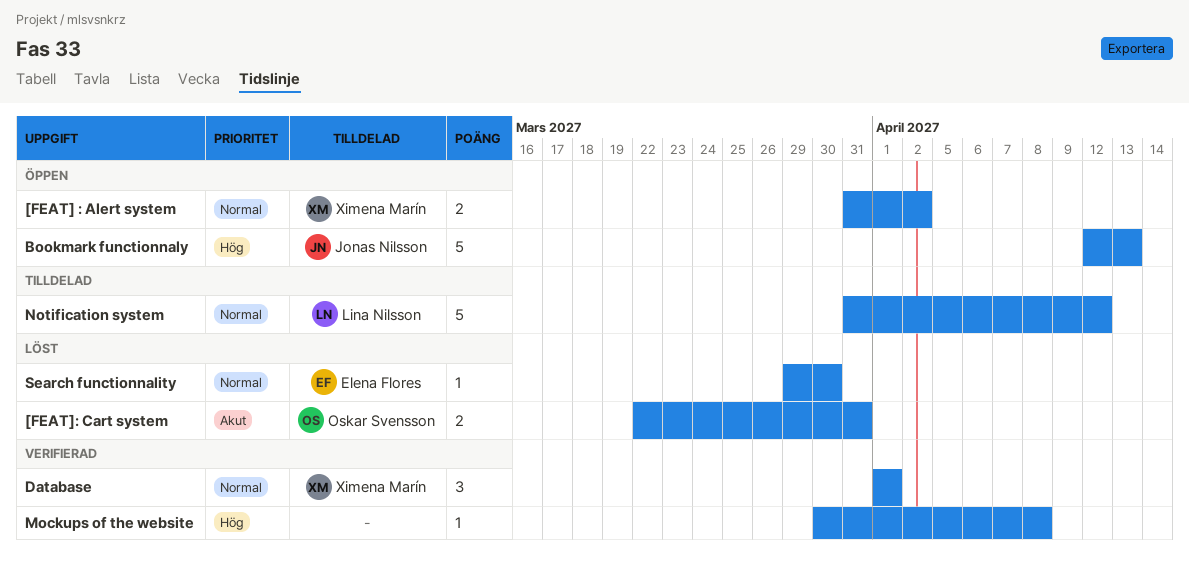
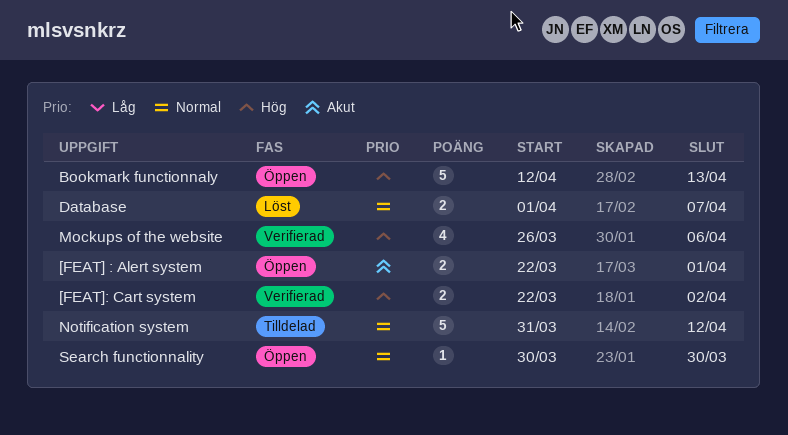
[FEAT] : Alert system, priority: Normal -> Akut
[FEAT] : Alert system, start: Mar 31 -> Mar 22
[FEAT] : Alert system, due: Apr 2 -> Apr 1
[FEAT]: Cart system, status: Löst -> Verifierad
[FEAT]: Cart system, priority: Akut -> Hög
[FEAT]: Cart system, due: Mar 31 -> Apr 2
Database, status: Verifierad -> Löst
Database, estimate: 3 -> 2
Database, due: Apr 1 -> Apr 7
Mockups of the website, estimate: 1 -> 4
Mockups of the website, start: Mar 30 -> Mar 26
Mockups of the website, due: Apr 8 -> Apr 6
Search functionnality, status: Löst -> Öppen
Search functionnality, start: Mar 29 -> Mar 30

